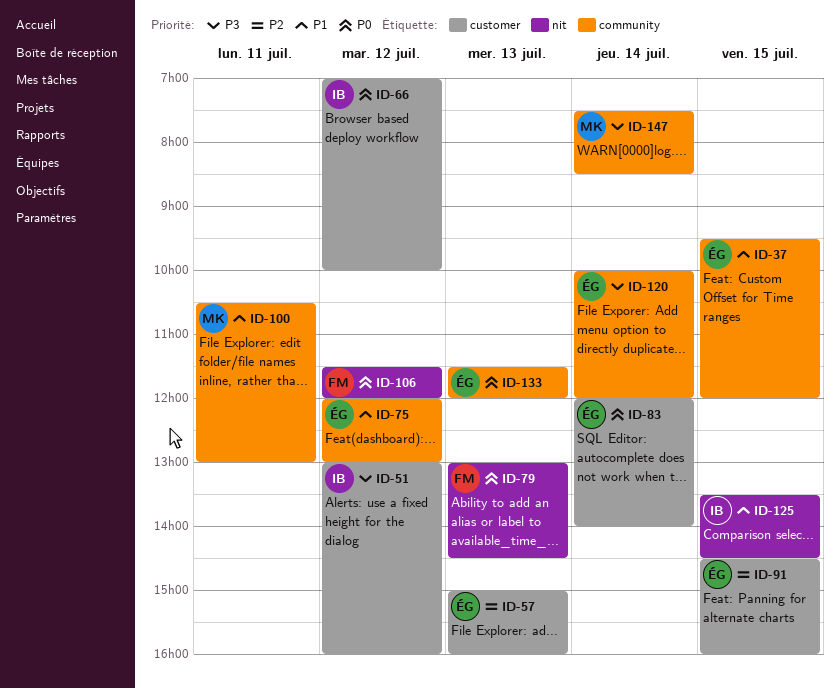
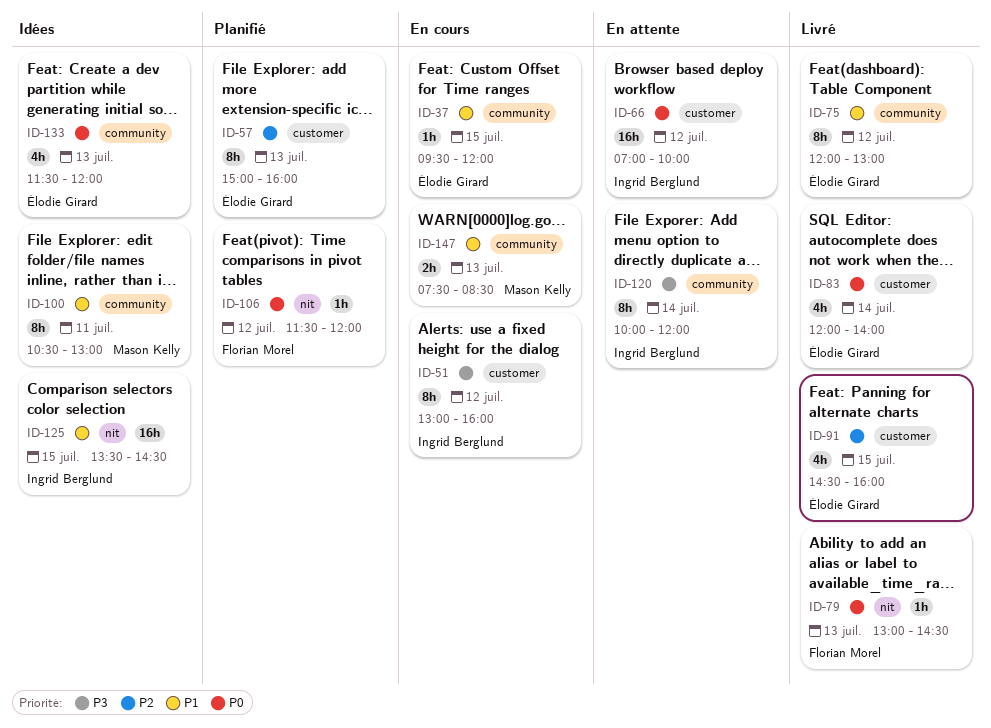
ID-120, owner: Élodie Girard -> Ingrid Berglund
ID-147, priority: P3 -> P1
ID-147, day: Jul 14 -> Jul 13

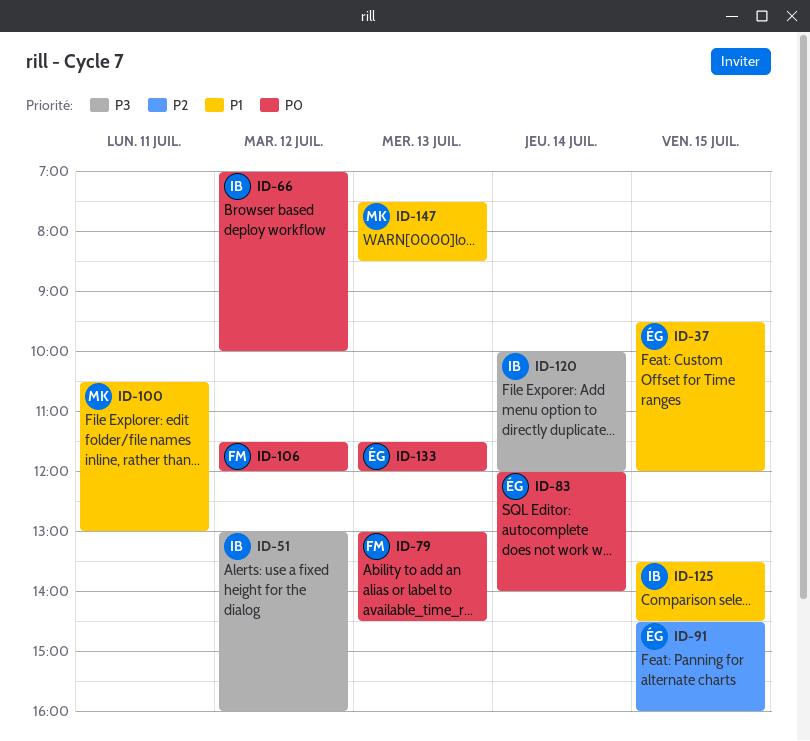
ID-57: present -> none
ID-75: present -> none

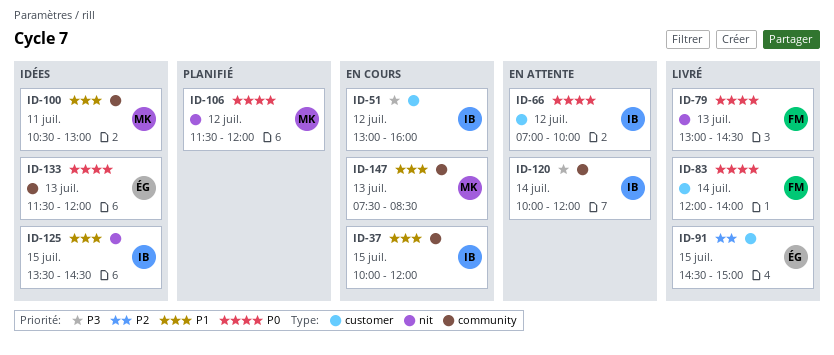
ID-37, owner: ÉG -> IB
ID-37, begins: 09:30 -> 10:00
ID-83, owner: ÉG -> FM
ID-91, ends: 16:00 -> 15:00
ID-106, owner: FM -> MK

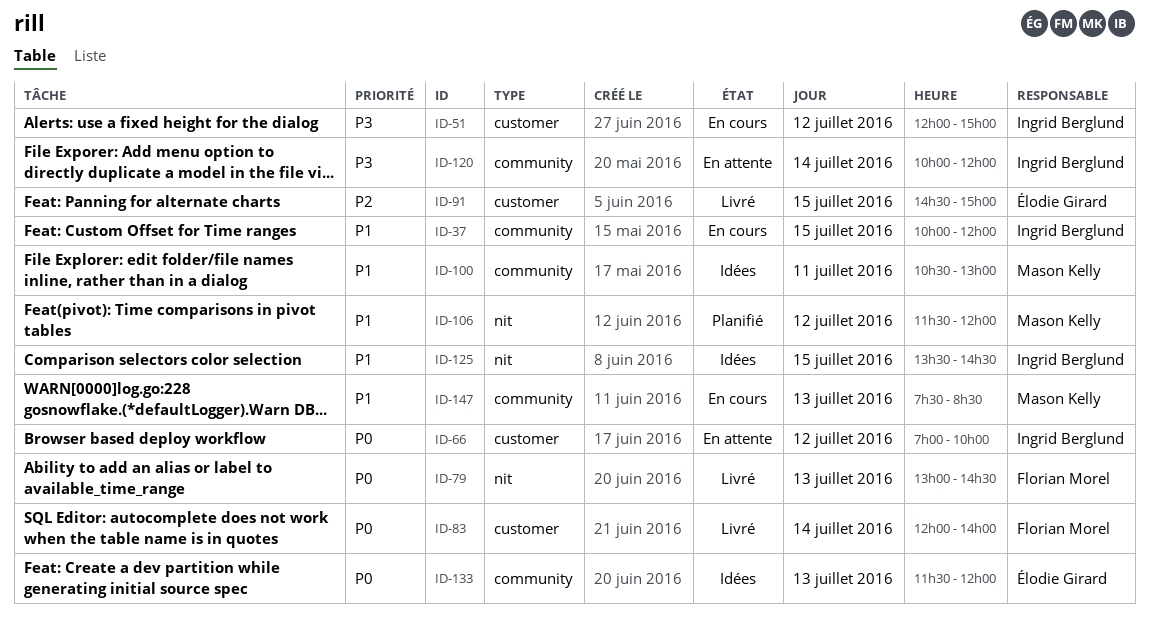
ID-51, begins: 13:00 -> 12:00
ID-51, ends: 16:00 -> 15:00
ID-106, priority: P0 -> P1

